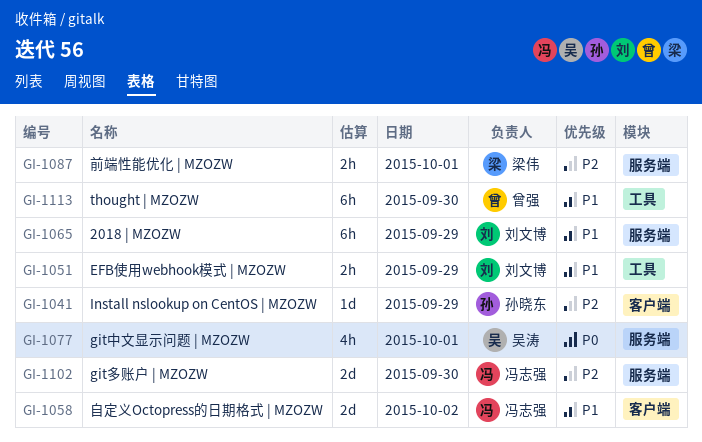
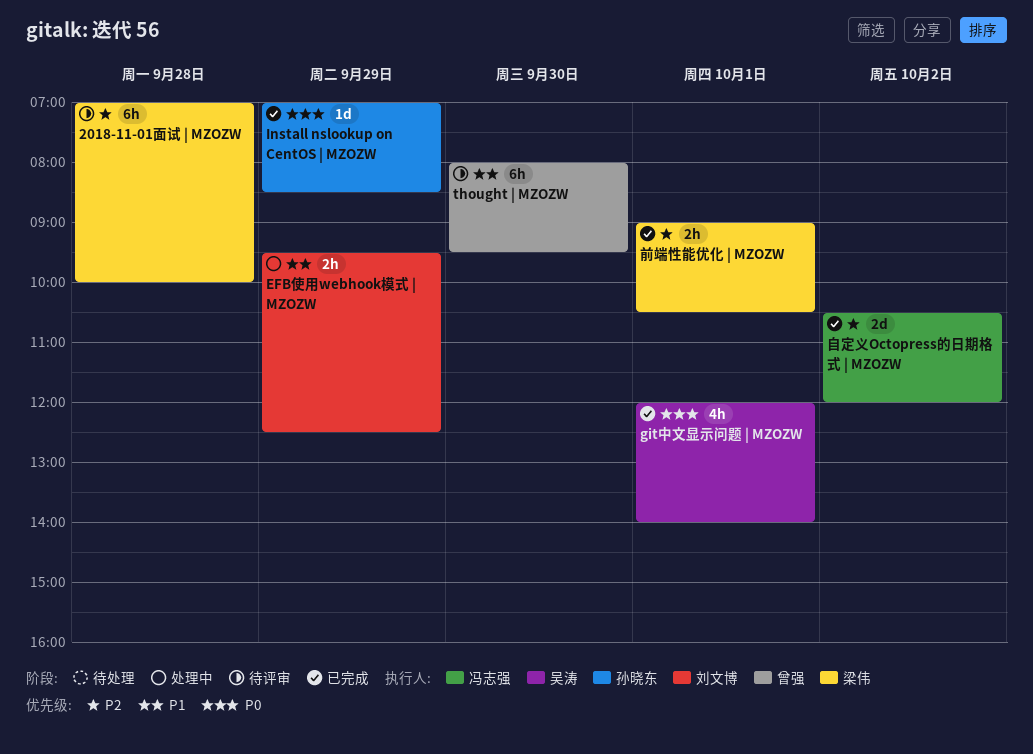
2018 | MZOZW: present -> none
2018-11-01面试 | MZOZW: none -> present
git多账户 | MZOZW: present -> none
Install nslookup on CentOS | MZOZW, priority: P2 -> P0
自定义Octopress的日期格式 | MZOZW, priority: P1 -> P2

